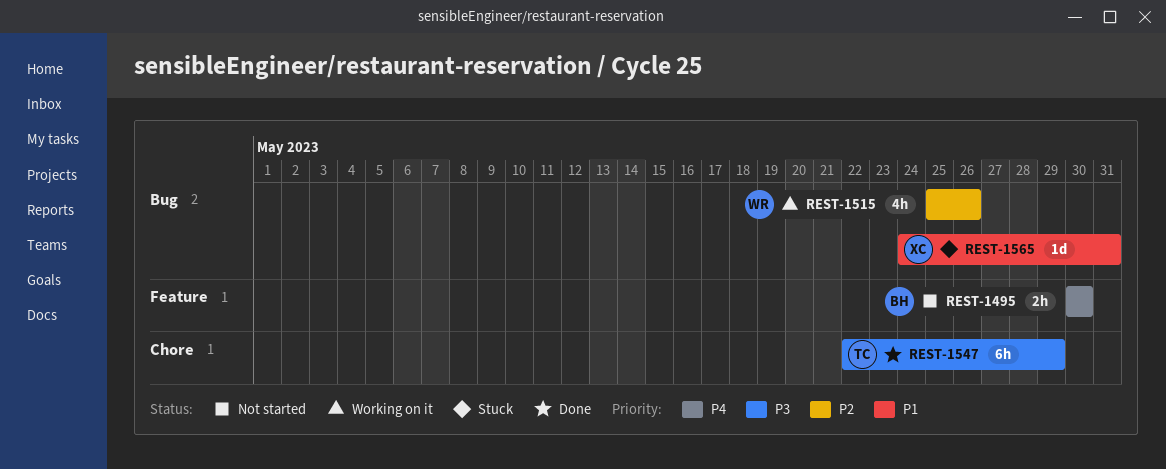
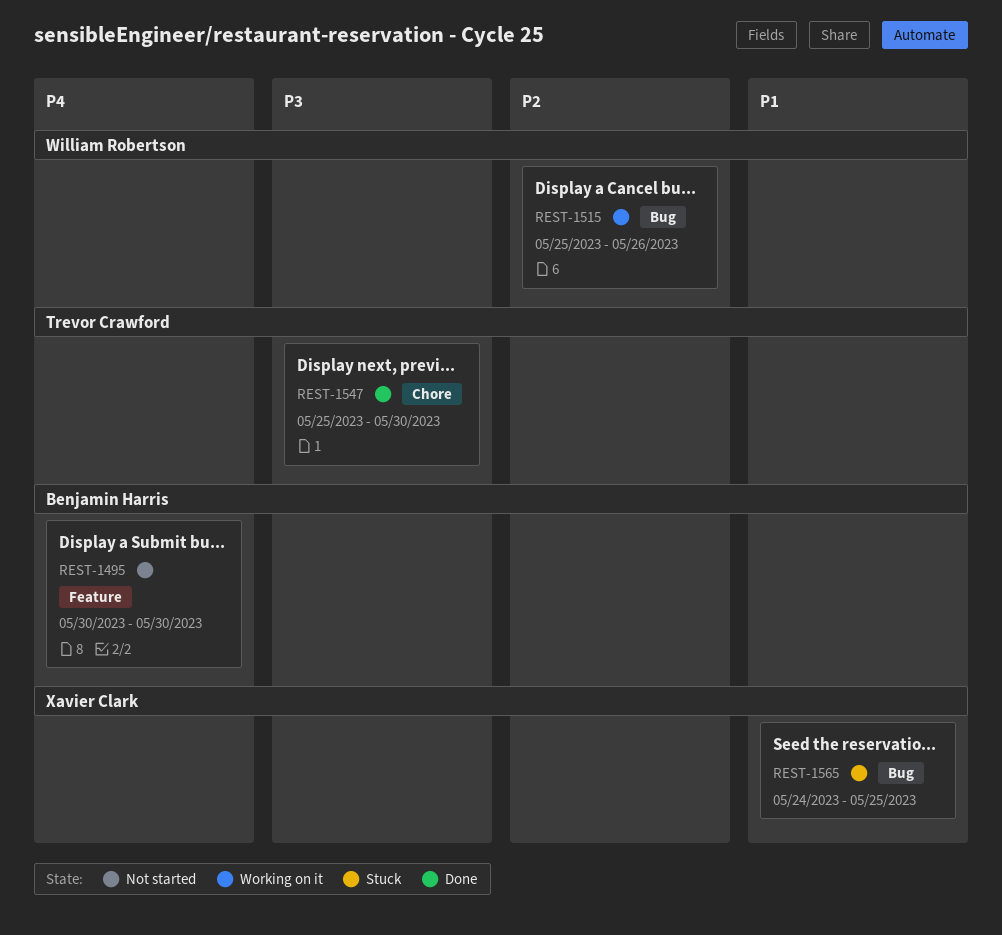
REST-1547, start: May 22 -> May 25
REST-1547, due: May 29 -> May 30
REST-1565, due: May 31 -> May 25

